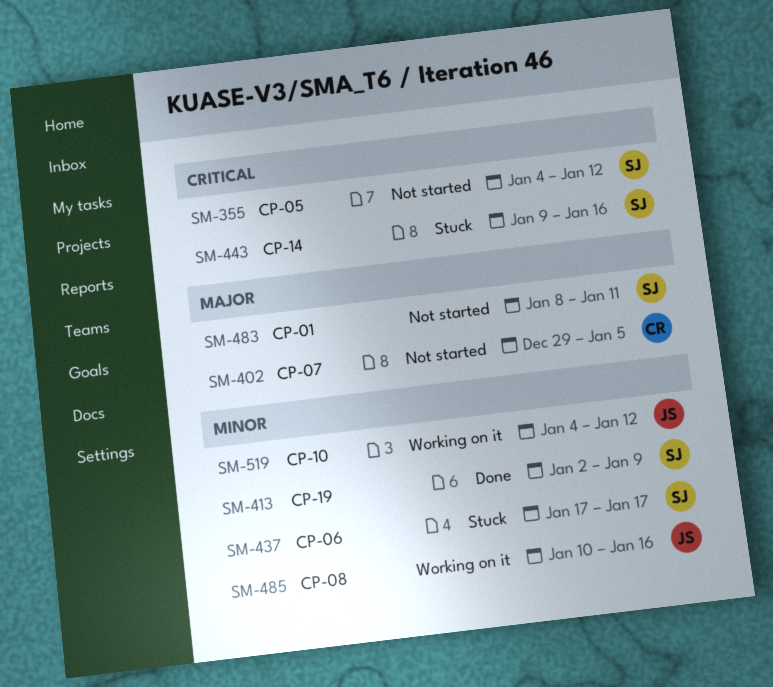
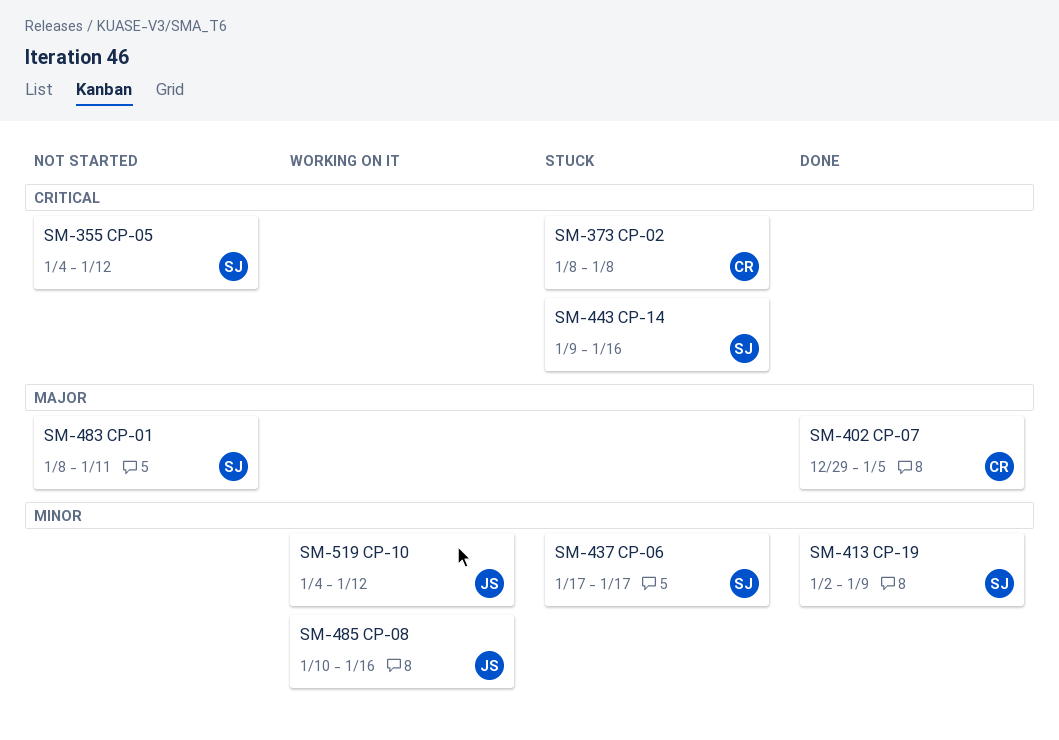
SM-373: none -> present
SM-402, status: Not started -> Done

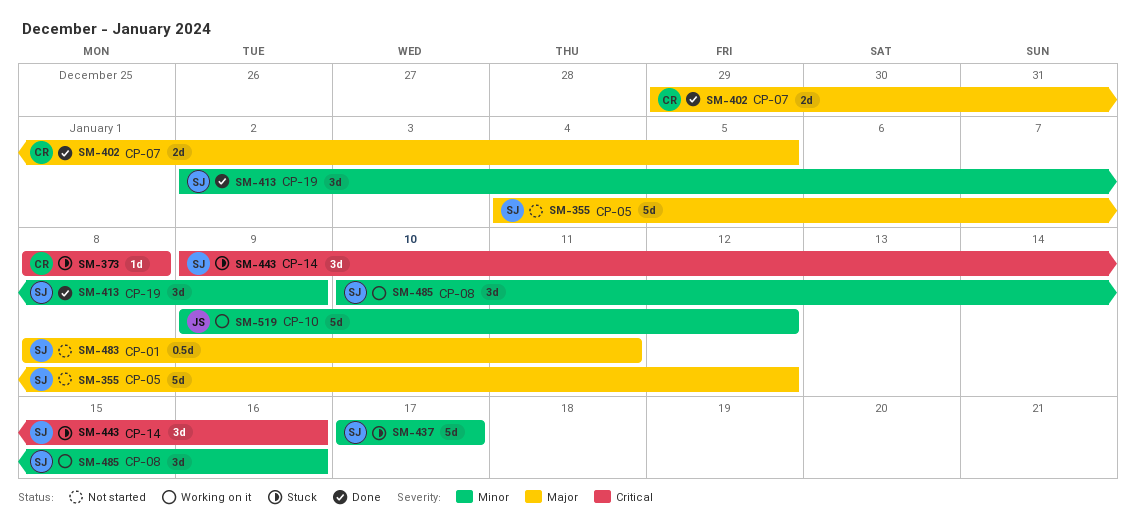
SM-355, priority: Critical -> Major
SM-485, owner: JS -> SJ
SM-519, start: Jan 4 -> Jan 9

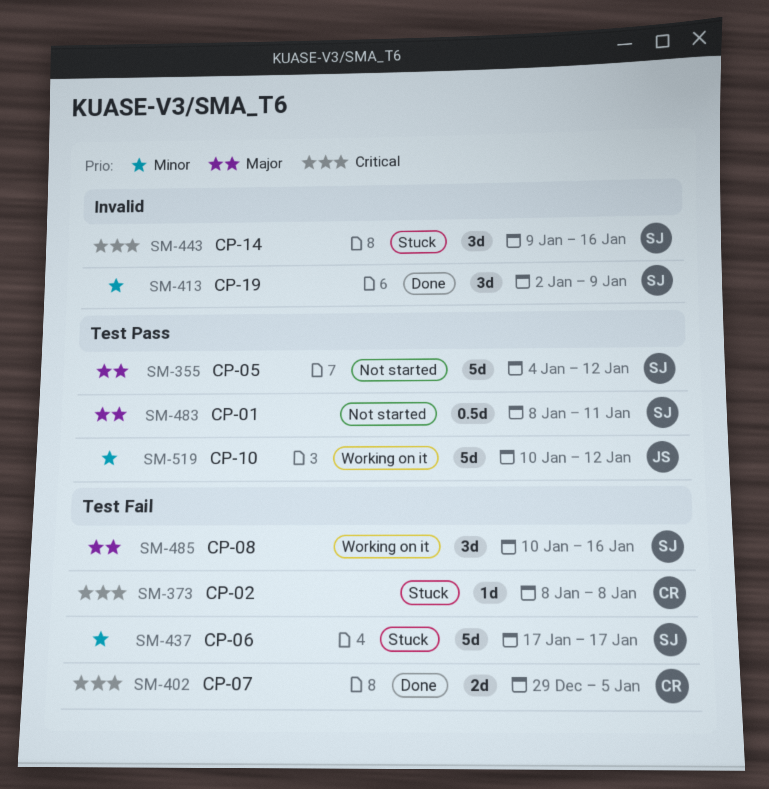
SM-402, priority: Major -> Critical
SM-485, priority: Minor -> Major
SM-519, start: Jan 9 -> Jan 10

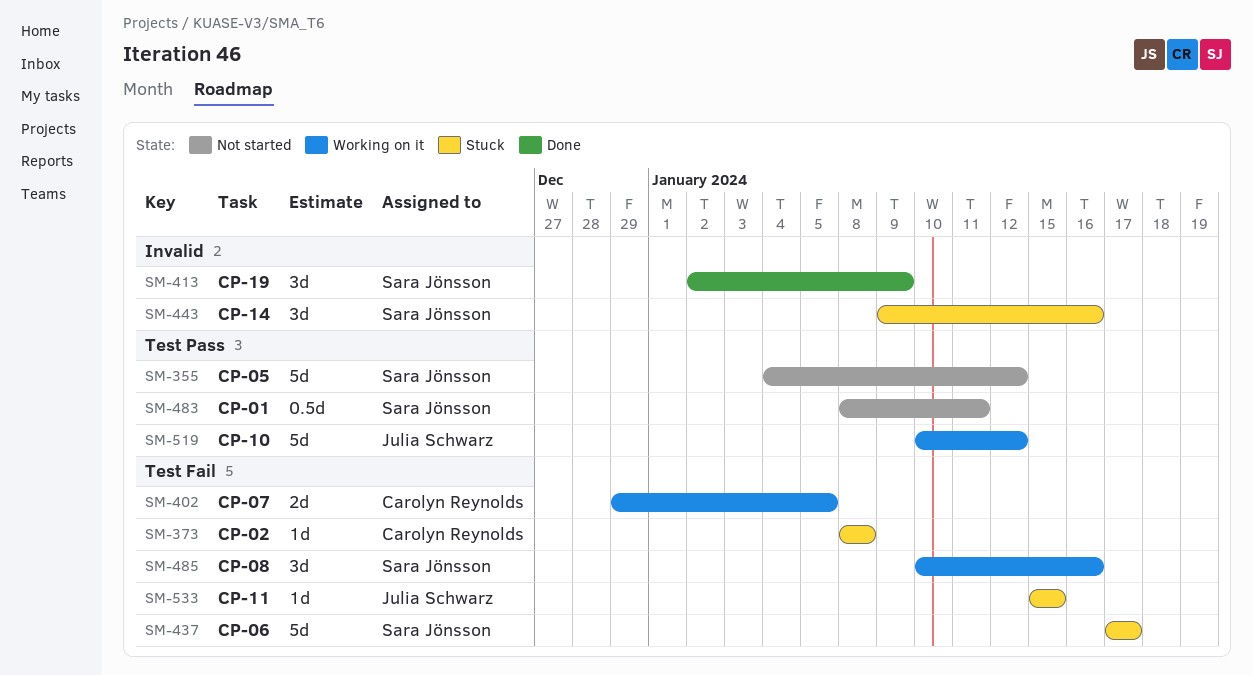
SM-402, status: Done -> Working on it
SM-533: none -> present

